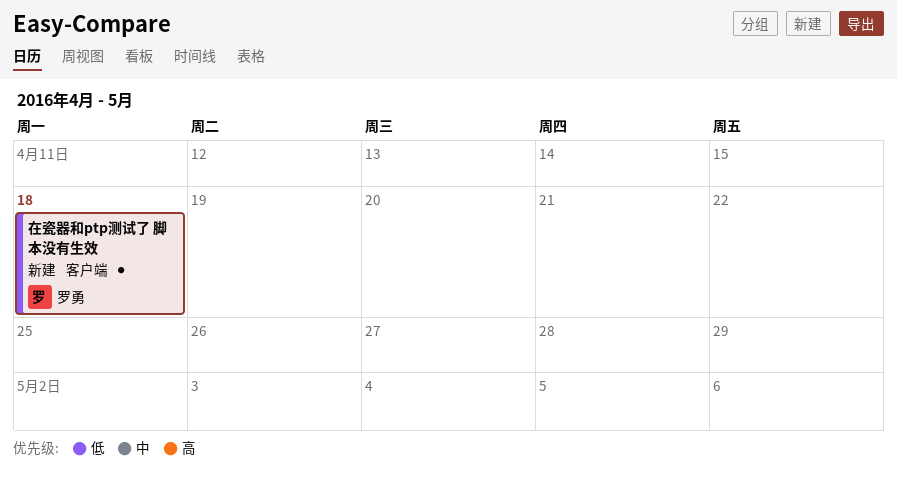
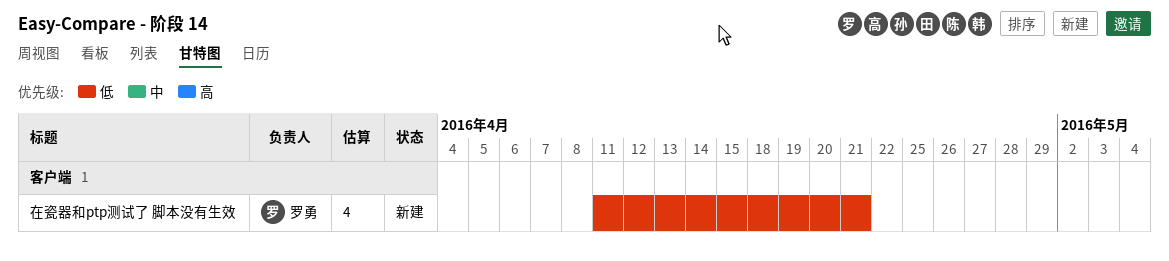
在瓷器和ptp测试了 脚本没有生效, estimate: 1 -> 4
在瓷器和ptp测试了 脚本没有生效, due: Apr 18 -> Apr 21

